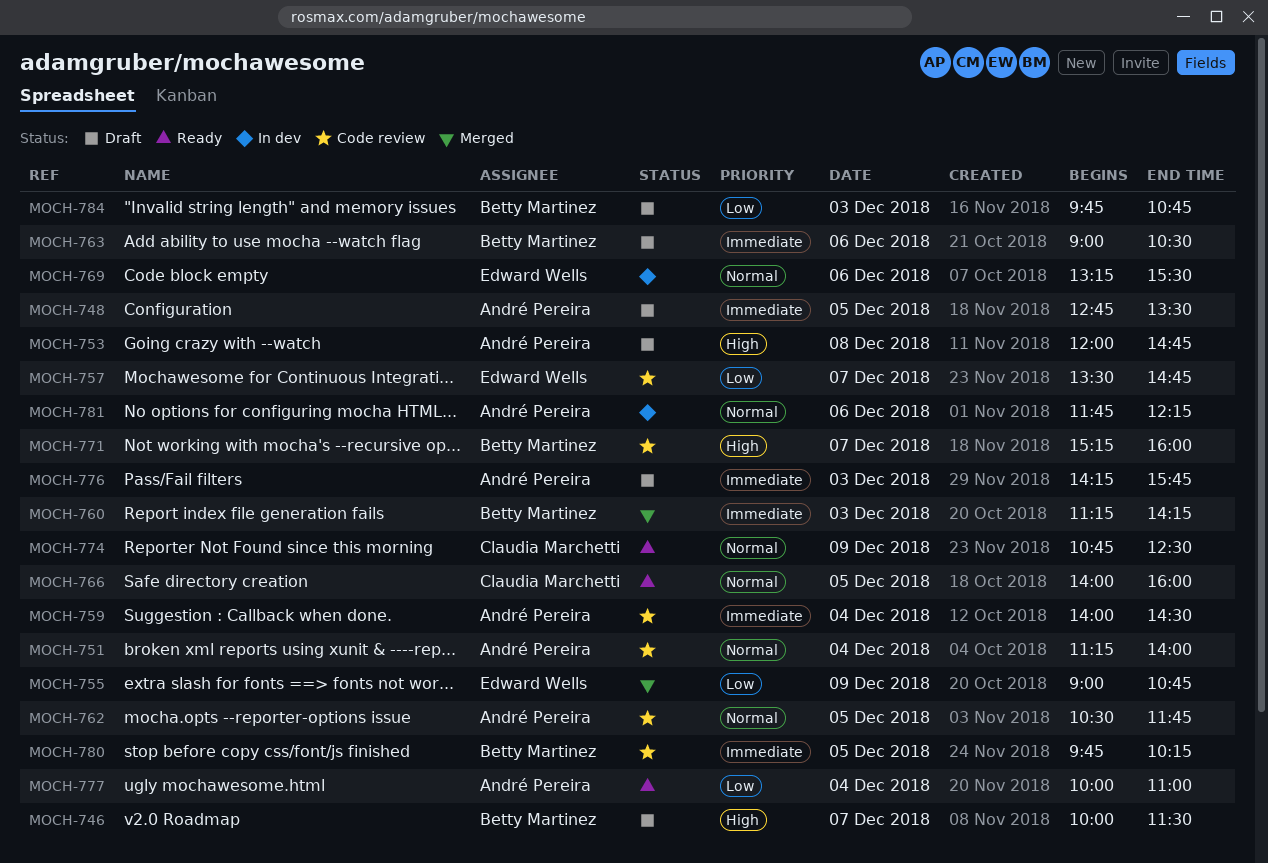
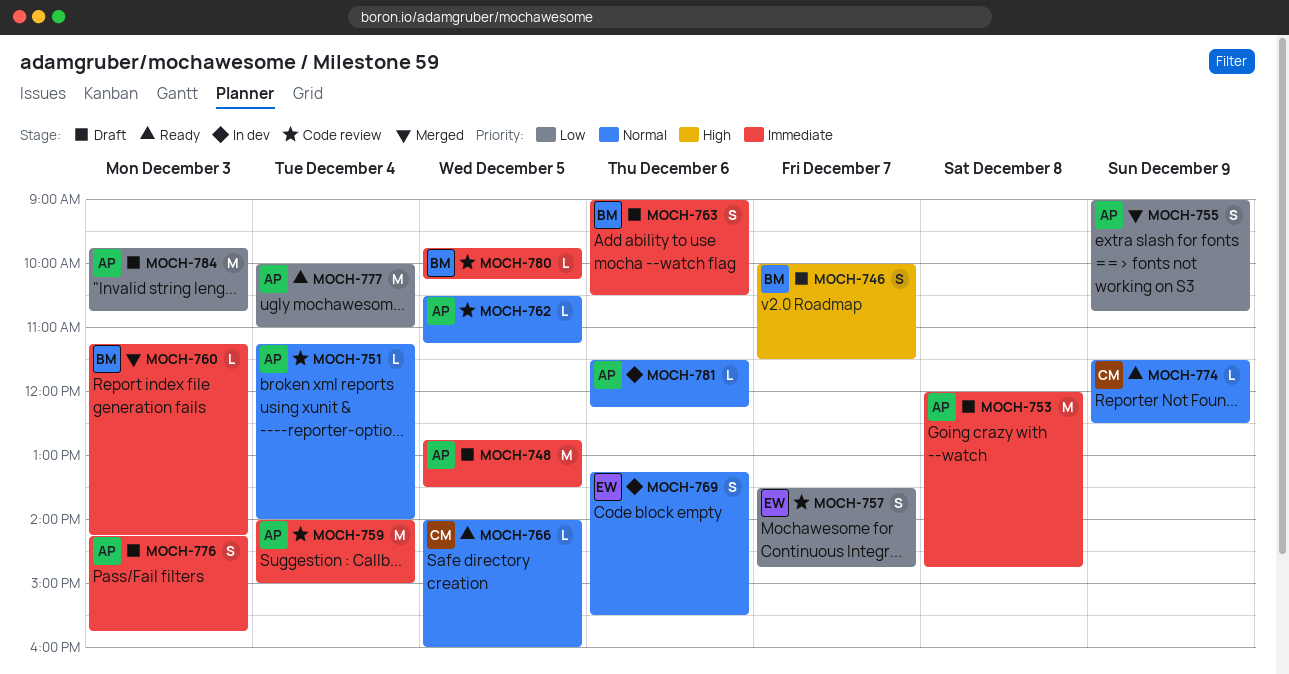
MOCH-753, priority: High -> Immediate
MOCH-755, owner: Edward Wells -> André Pereira
MOCH-759, ends: 14:30 -> 15:00
MOCH-762, ends: 11:45 -> 11:15
MOCH-771: present -> none
MOCH-774, begins: 10:45 -> 11:30
MOCH-781, begins: 11:45 -> 11:30
MOCH-784, owner: Betty Martinez -> André Pereira

